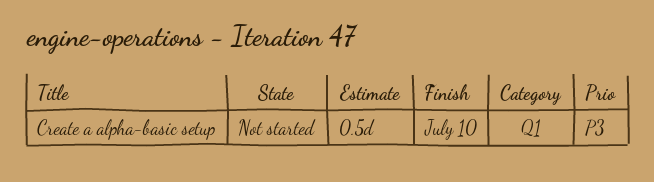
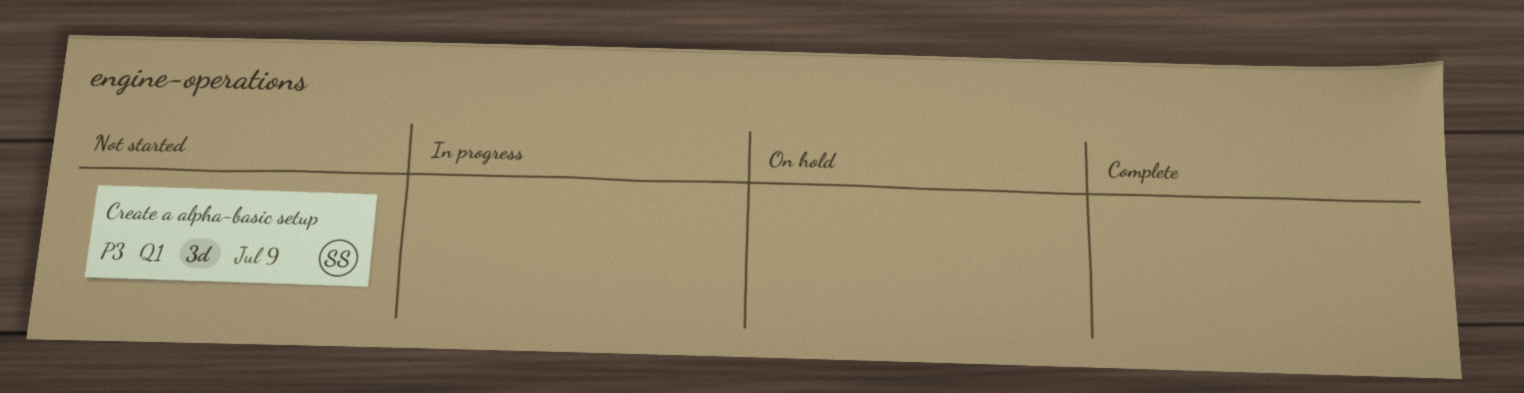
Create a alpha-basic setup, estimate: 0.5d -> 3d
Create a alpha-basic setup, due: Jul 10 -> Jul 9

